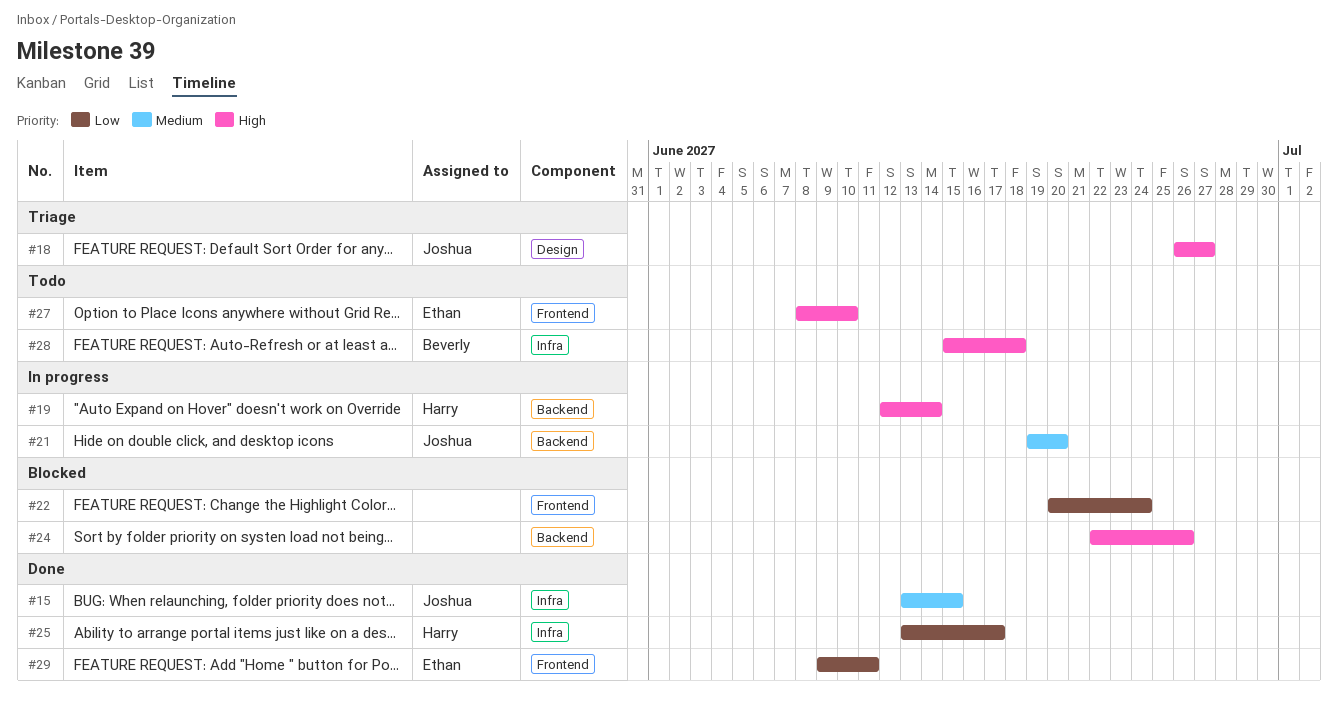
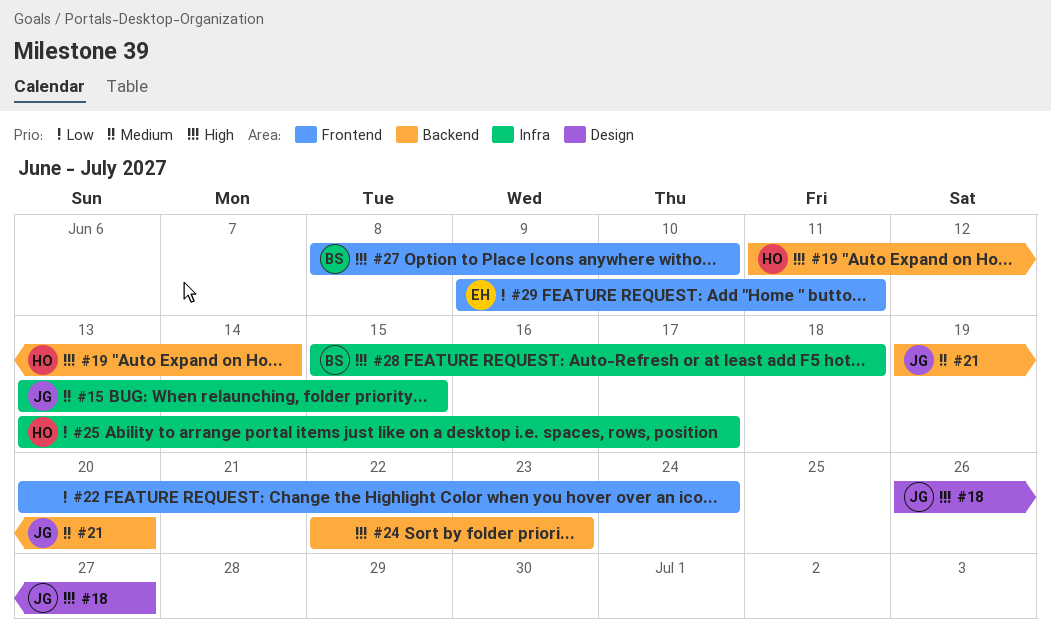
#19, start: Jun 12 -> Jun 11
#24, due: Jun 26 -> Jun 23
#27, owner: Ethan -> Beverly

